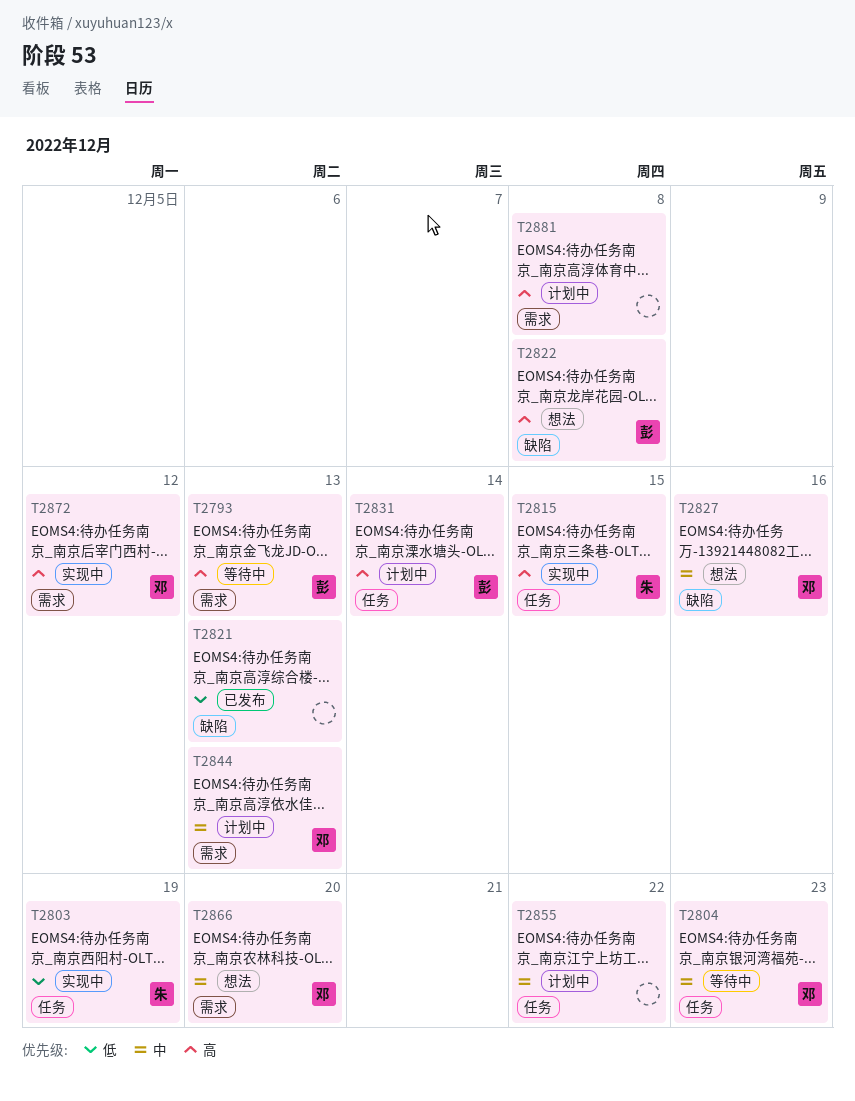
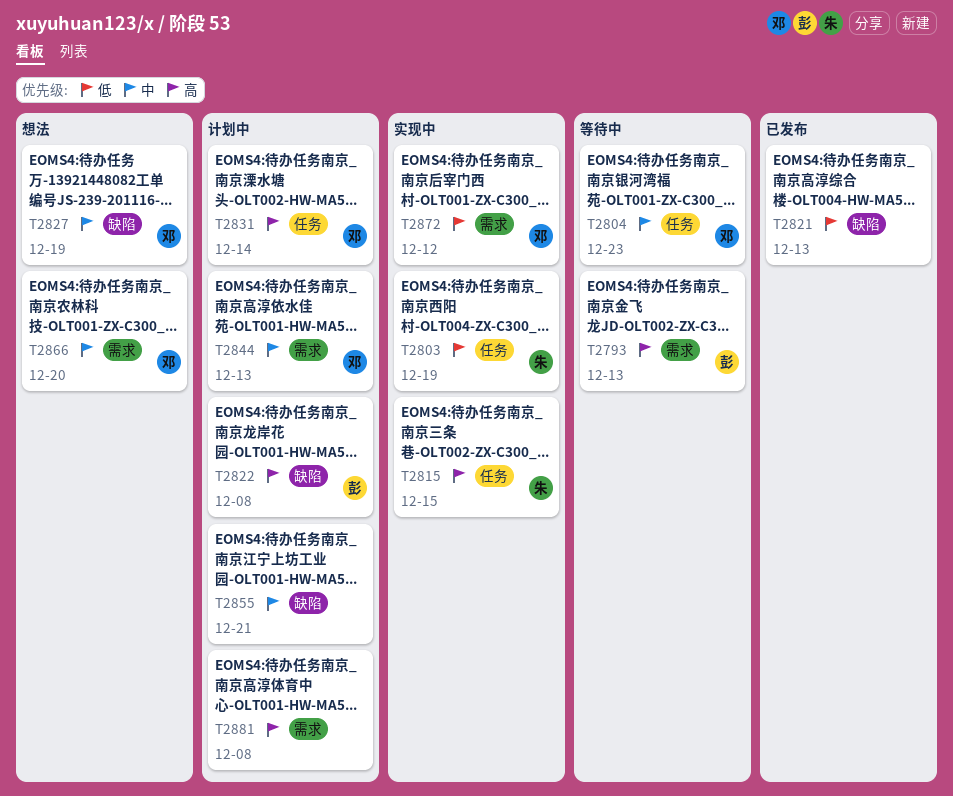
T2822, status: 想法 -> 计划中
T2827, due: Dec 16 -> Dec 19
T2831, owner: 彭 -> 邓
T2855, label: 任务 -> 缺陷
T2855, due: Dec 22 -> Dec 21
T2872, priority: 高 -> 低

